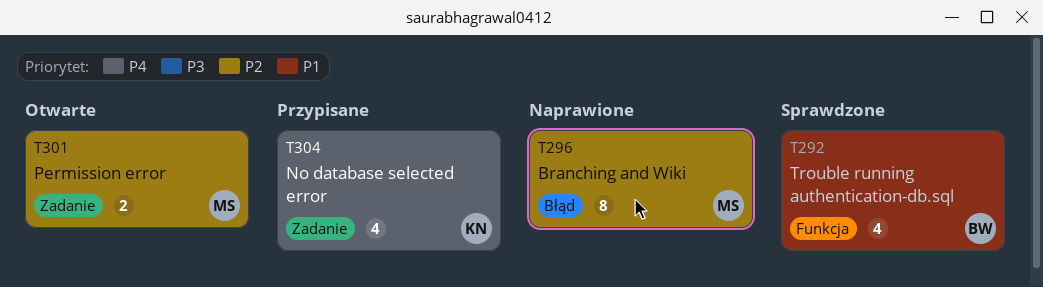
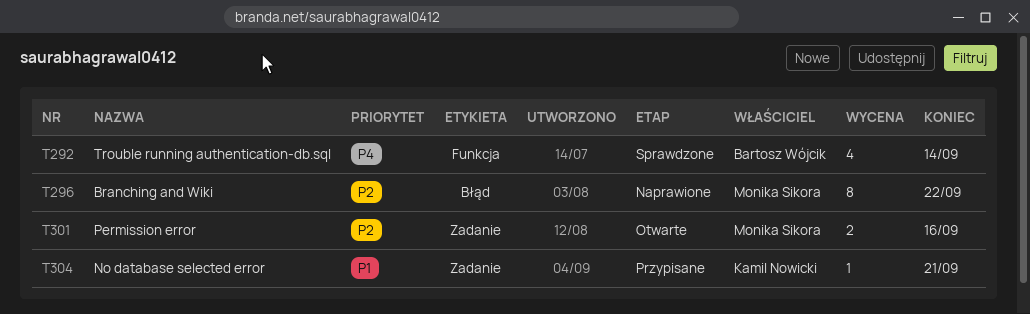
T292, priority: P1 -> P4
T304, priority: P4 -> P1
T304, estimate: 4 -> 1

